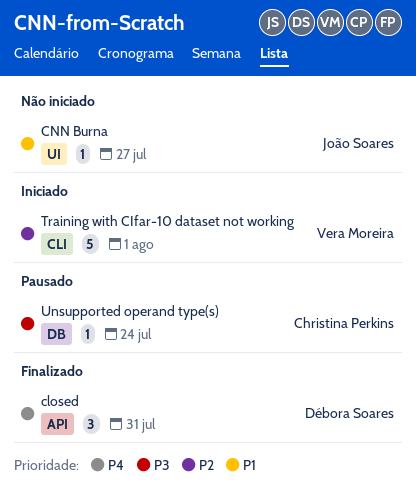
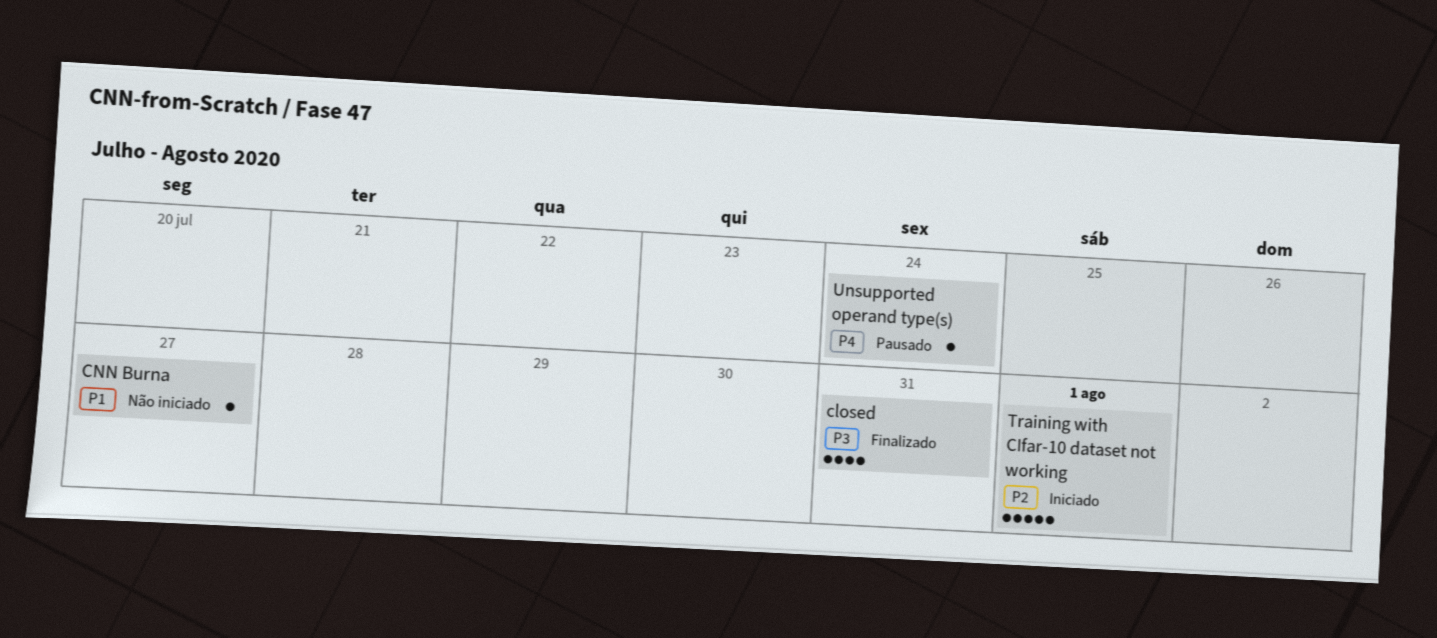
closed, priority: P4 -> P3
closed, estimate: 3 -> 4
Unsupported operand type(s), priority: P3 -> P4

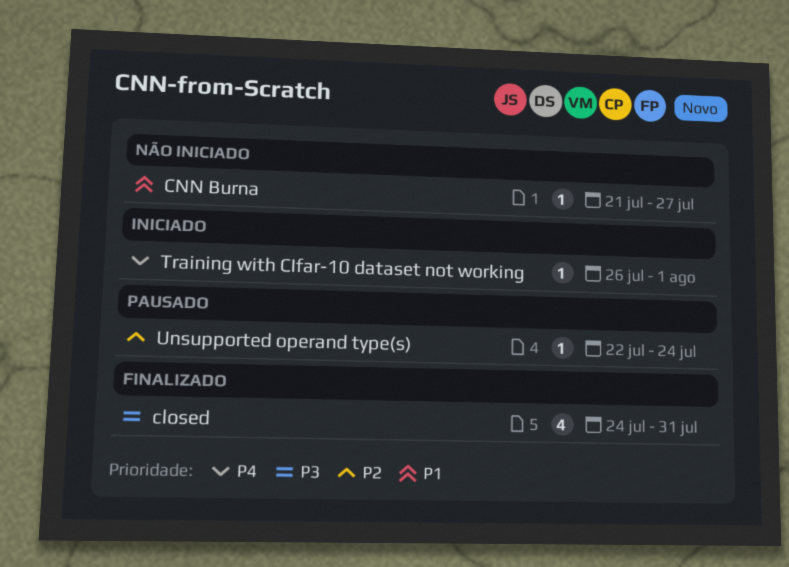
Training with CIfar-10 dataset not working, priority: P2 -> P4
Training with CIfar-10 dataset not working, estimate: 5 -> 1
Unsupported operand type(s), priority: P4 -> P2

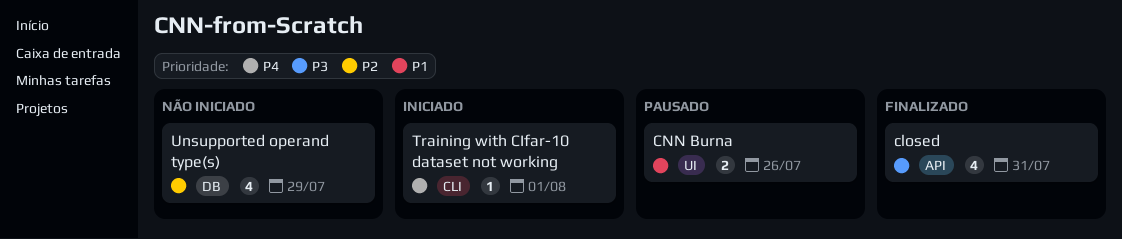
CNN Burna, status: Não iniciado -> Pausado
CNN Burna, estimate: 1 -> 2
CNN Burna, due: Jul 27 -> Jul 26
Unsupported operand type(s), status: Pausado -> Não iniciado
Unsupported operand type(s), estimate: 1 -> 4
Unsupported operand type(s), due: Jul 24 -> Jul 29

